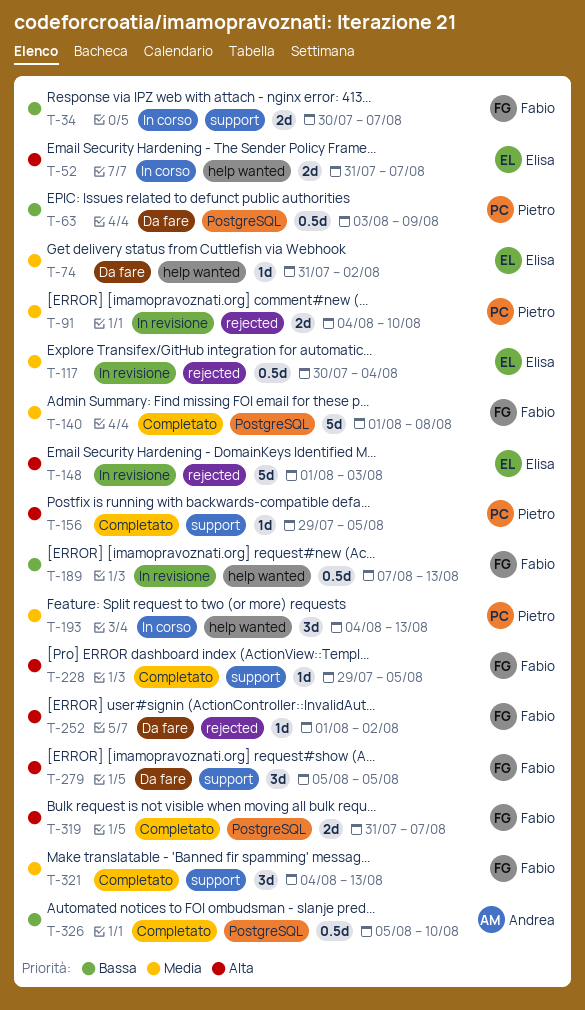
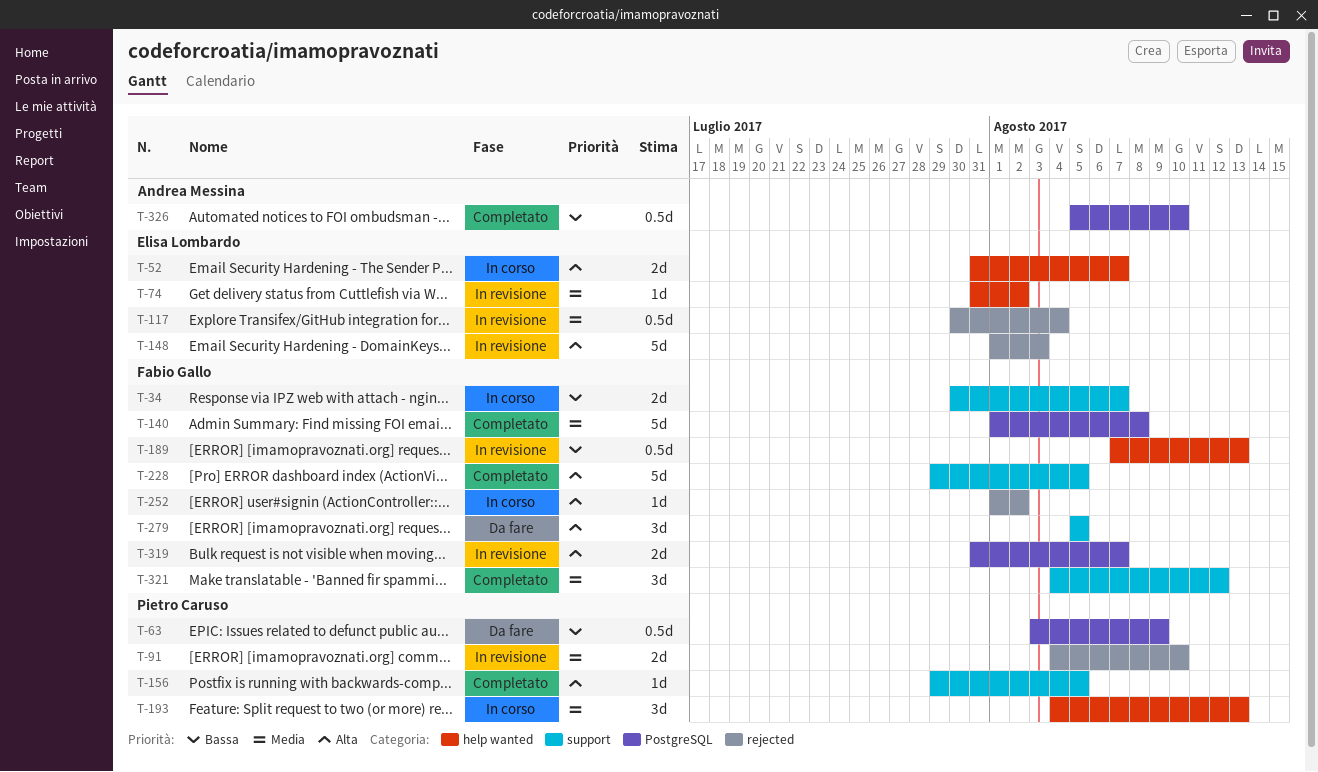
T-74, status: Da fare -> In revisione
T-228, estimate: 1d -> 5d
T-252, status: Da fare -> In corso
T-319, status: Completato -> In revisione
T-321, due: Aug 13 -> Aug 12

